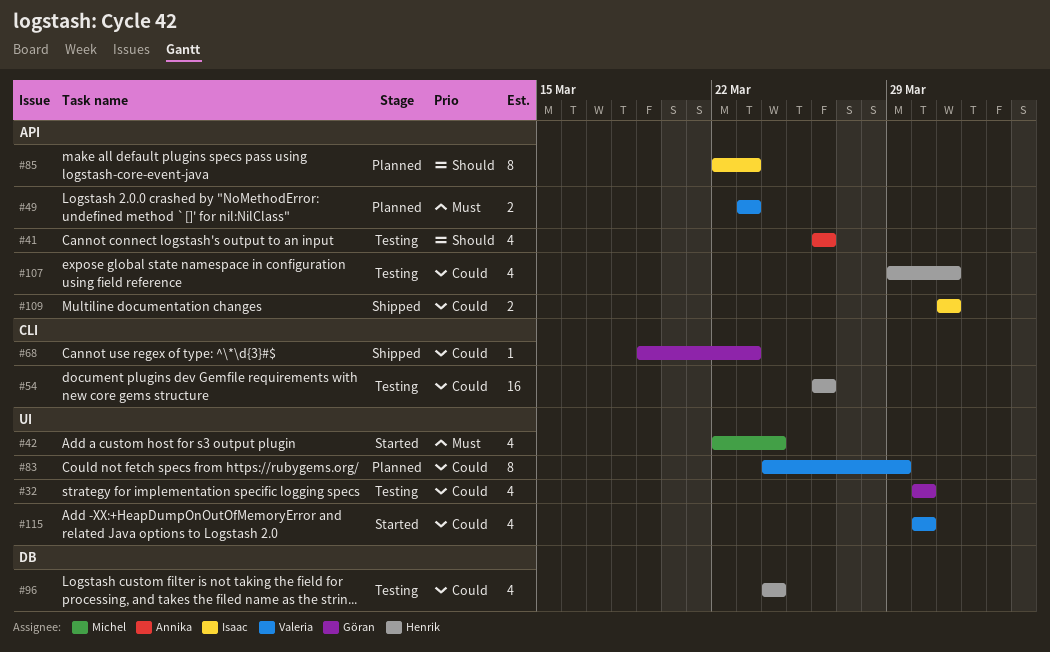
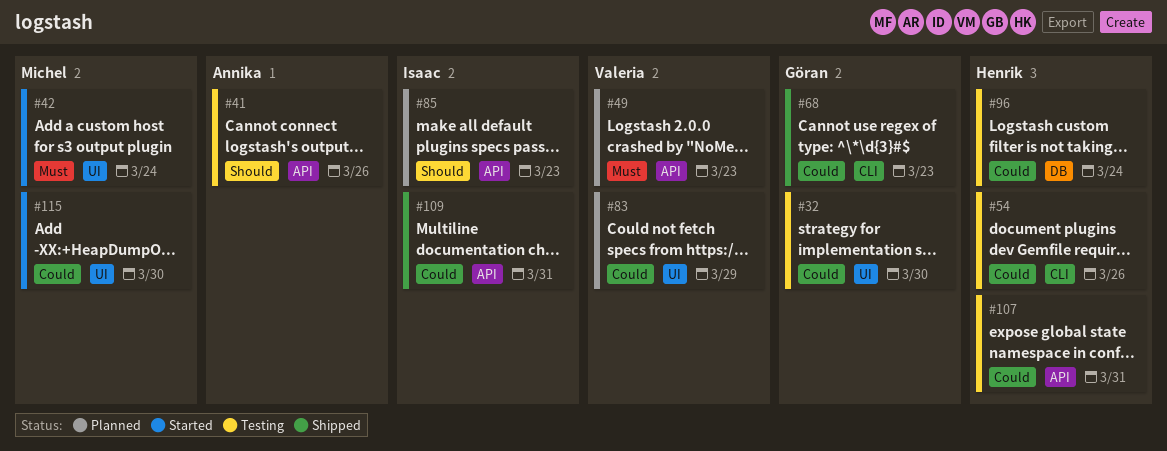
#115, owner: Valeria -> Michel

